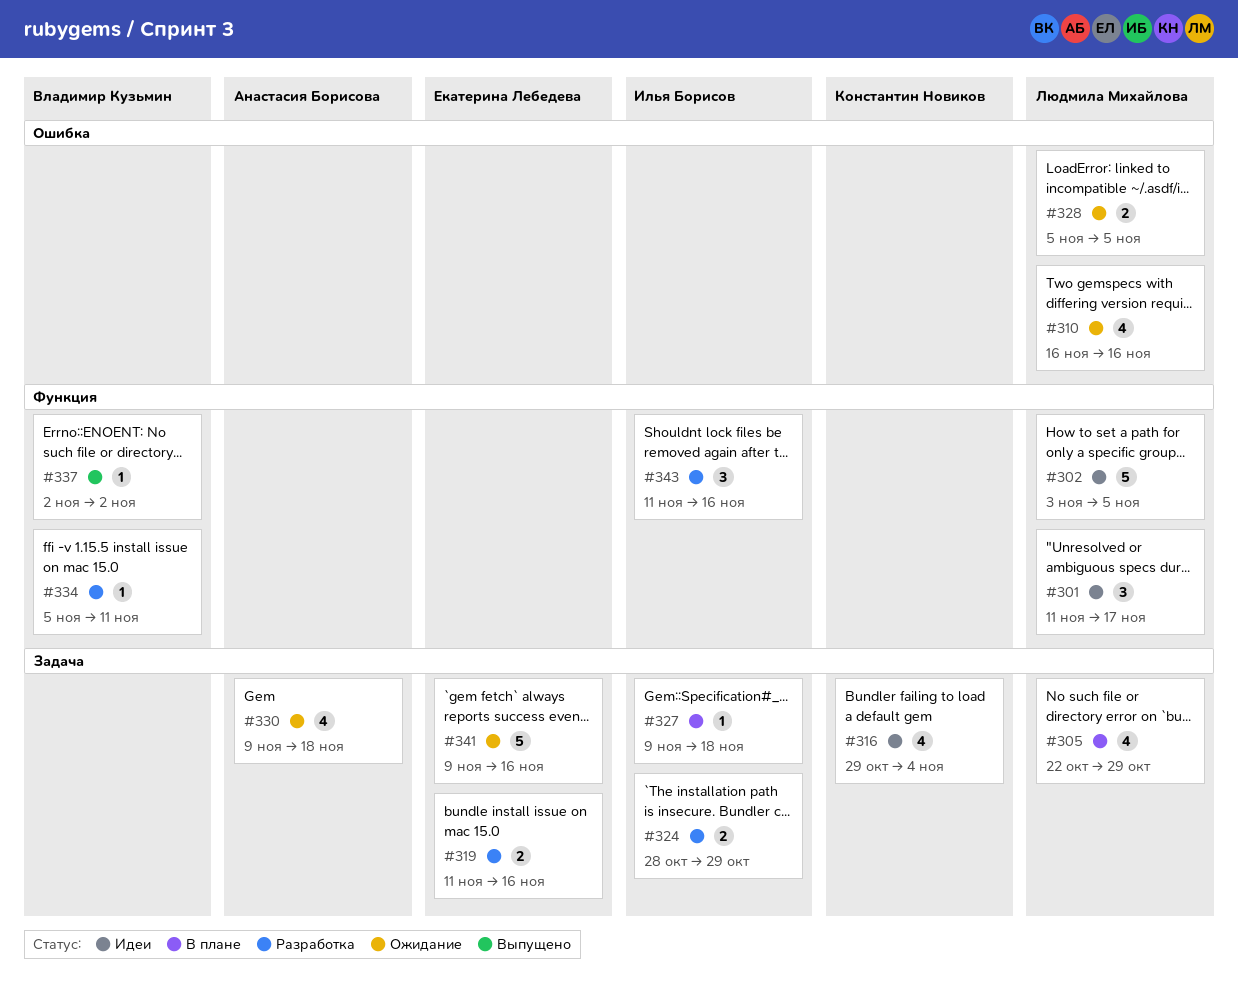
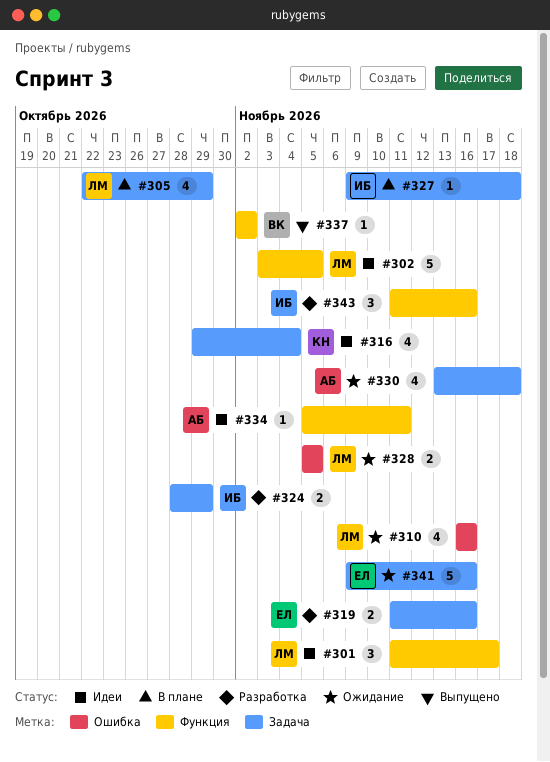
#330, start: Nov 9 -> Nov 13
#334, status: Разработка -> Идеи
#334, owner: Владимир Кузьмин -> Анастасия Борисова

